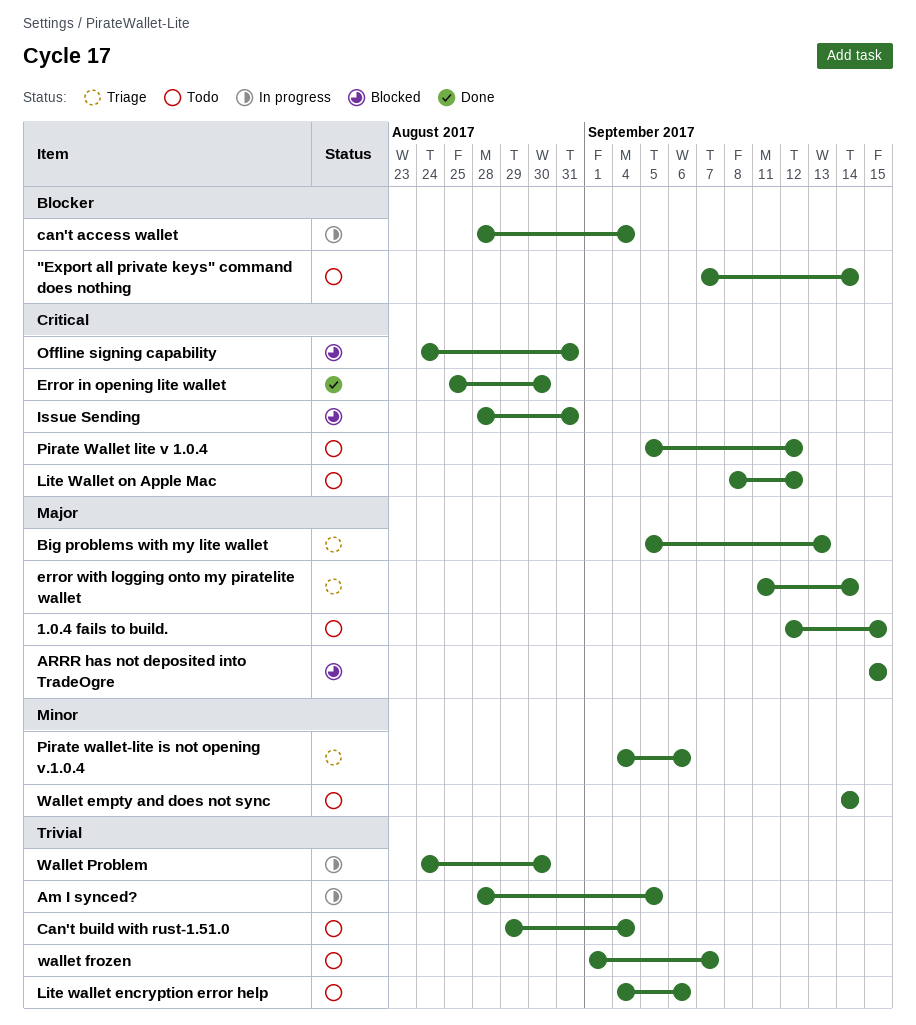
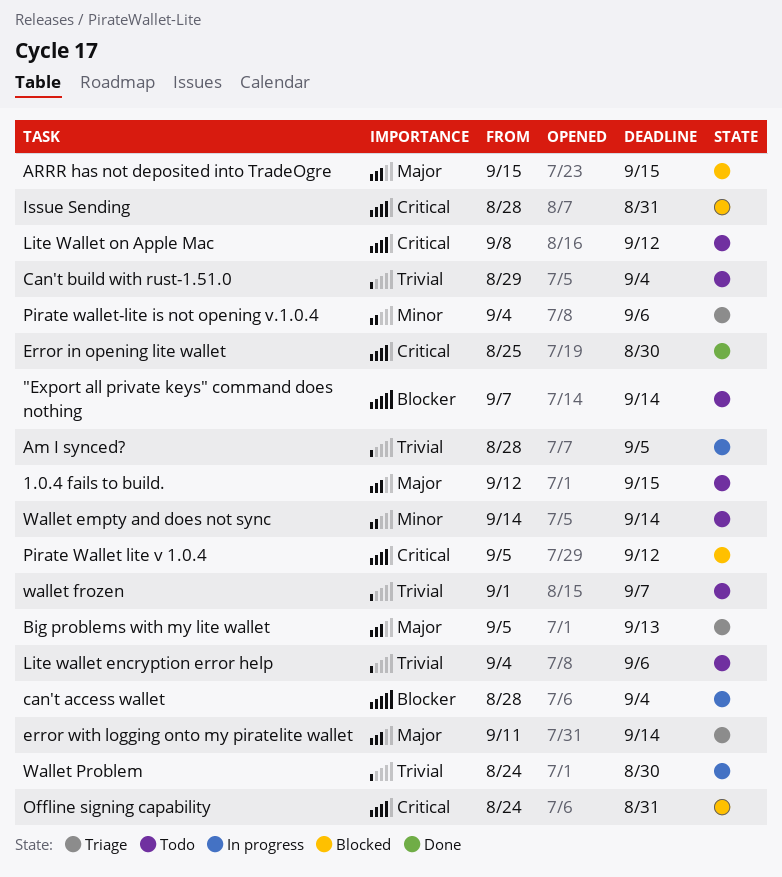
Pirate Wallet lite v 1.0.4, status: Todo -> Blocked

